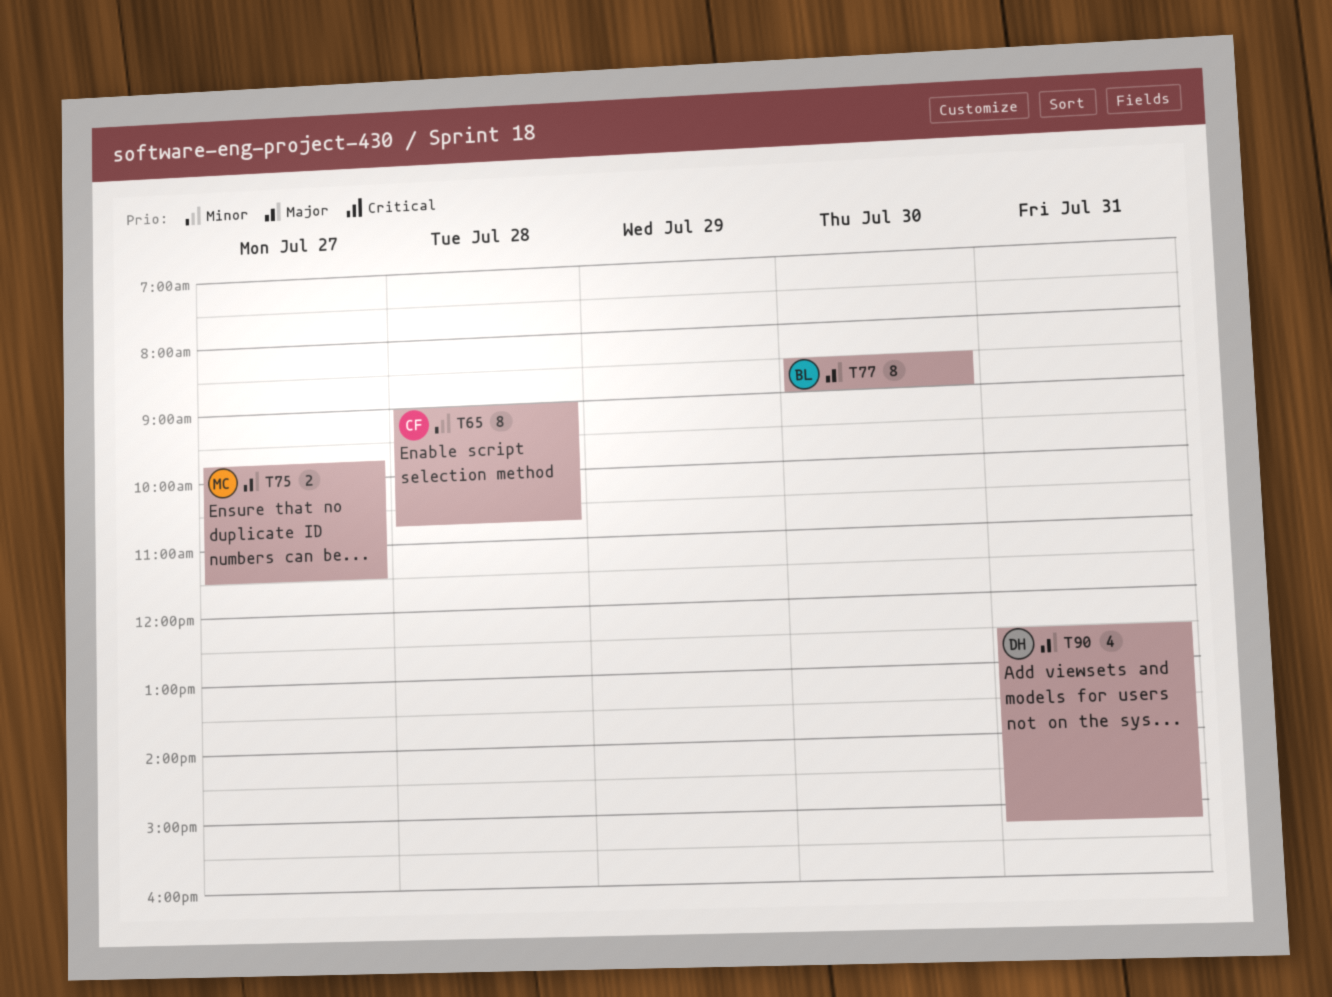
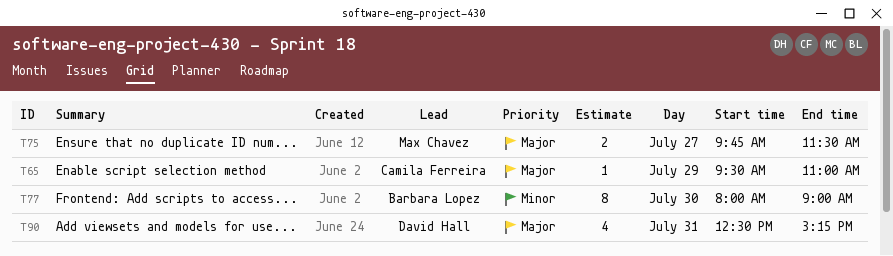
T65, priority: Minor -> Major
T65, estimate: 8 -> 1
T65, day: Jul 28 -> Jul 29
T65, begins: 09:00 -> 09:30
T65, ends: 10:45 -> 11:00
T77, priority: Major -> Minor
T77, begins: 08:30 -> 08:00

